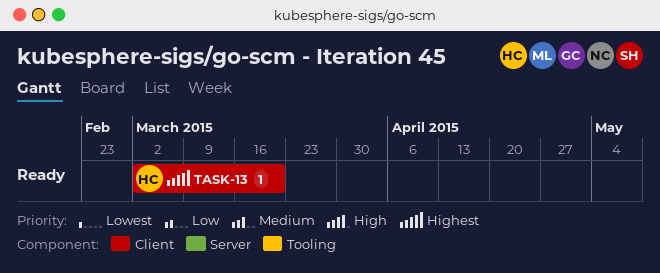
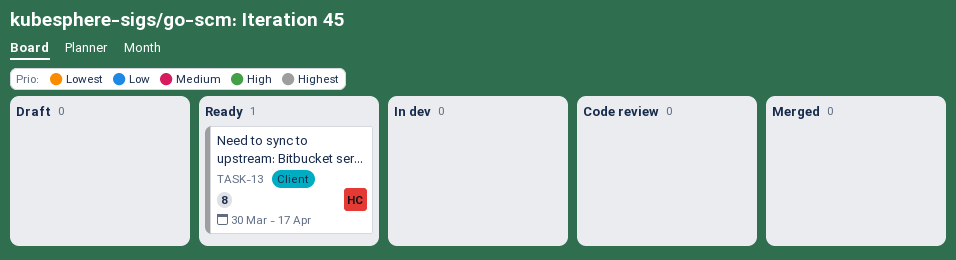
TASK-13, estimate: 1 -> 8
TASK-13, start: Mar 2 -> Mar 30
TASK-13, due: Mar 20 -> Apr 17

